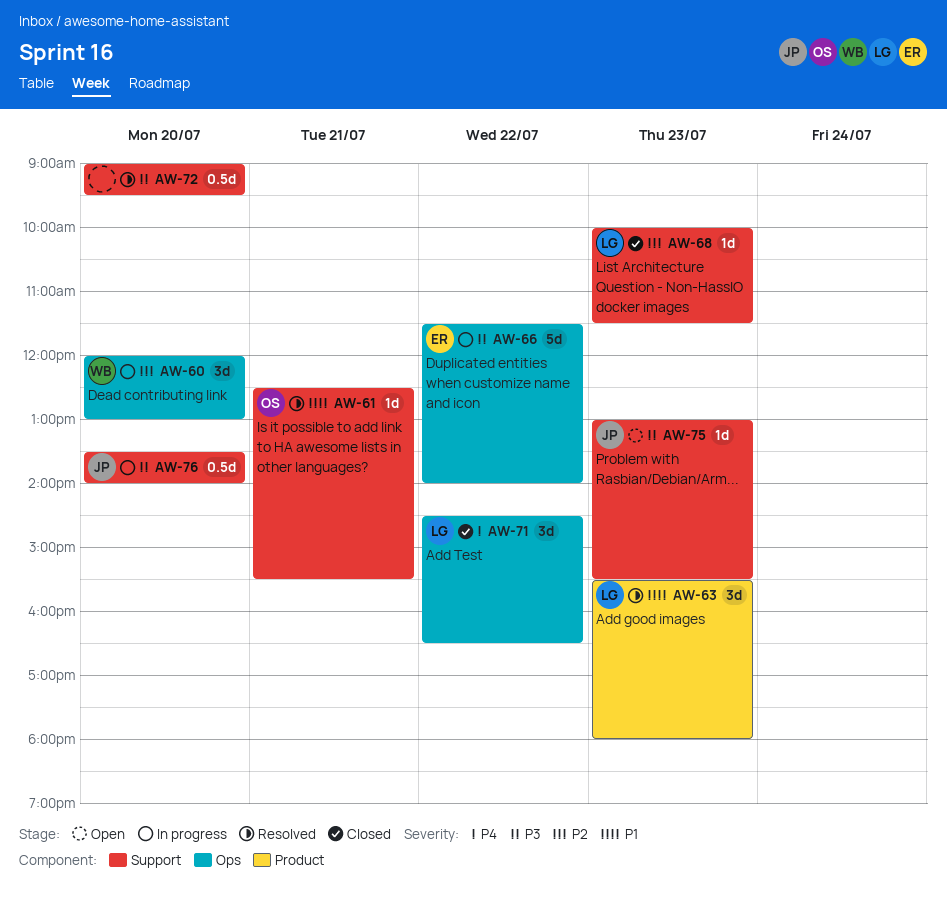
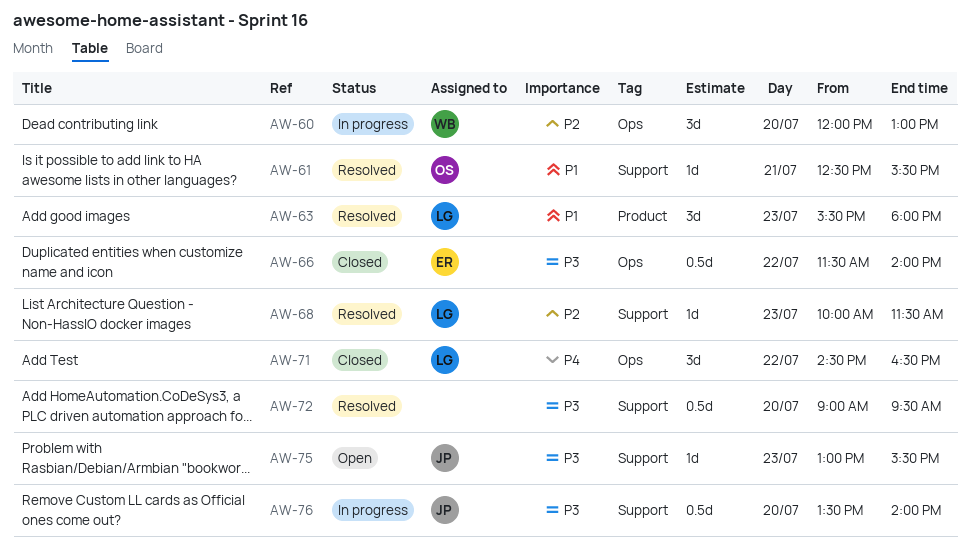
AW-66, status: In progress -> Closed
AW-66, estimate: 5d -> 0.5d
AW-68, status: Closed -> Resolved

